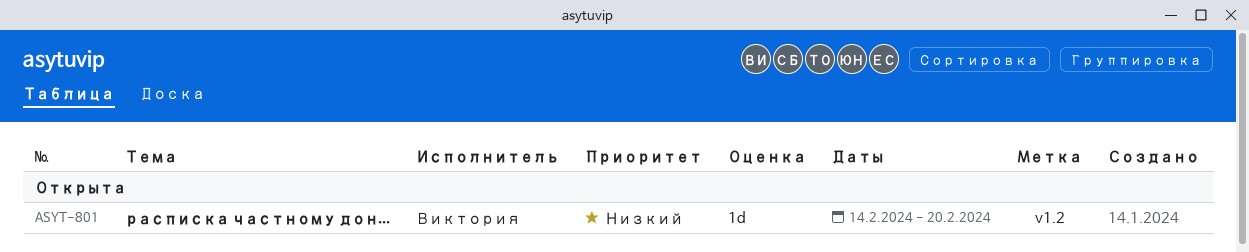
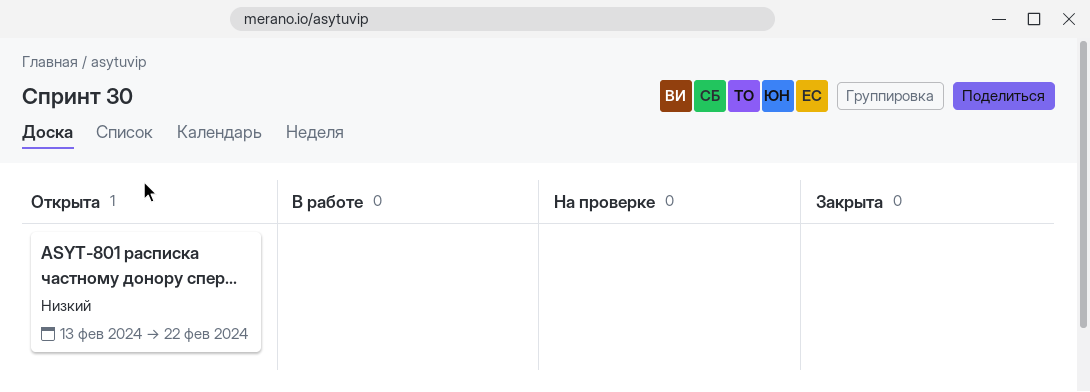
ASYT-801, start: Feb 14 -> Feb 13
ASYT-801, due: Feb 20 -> Feb 22

